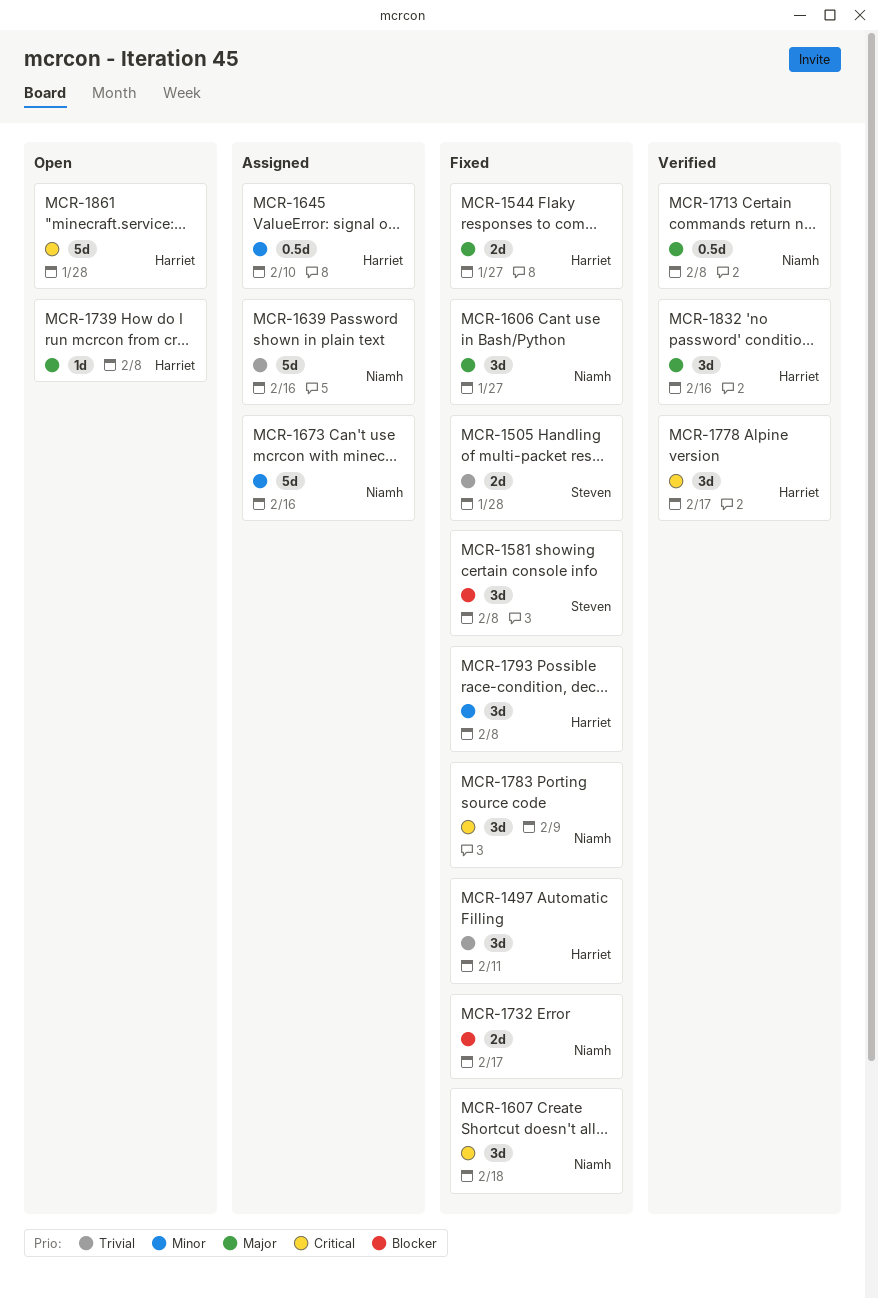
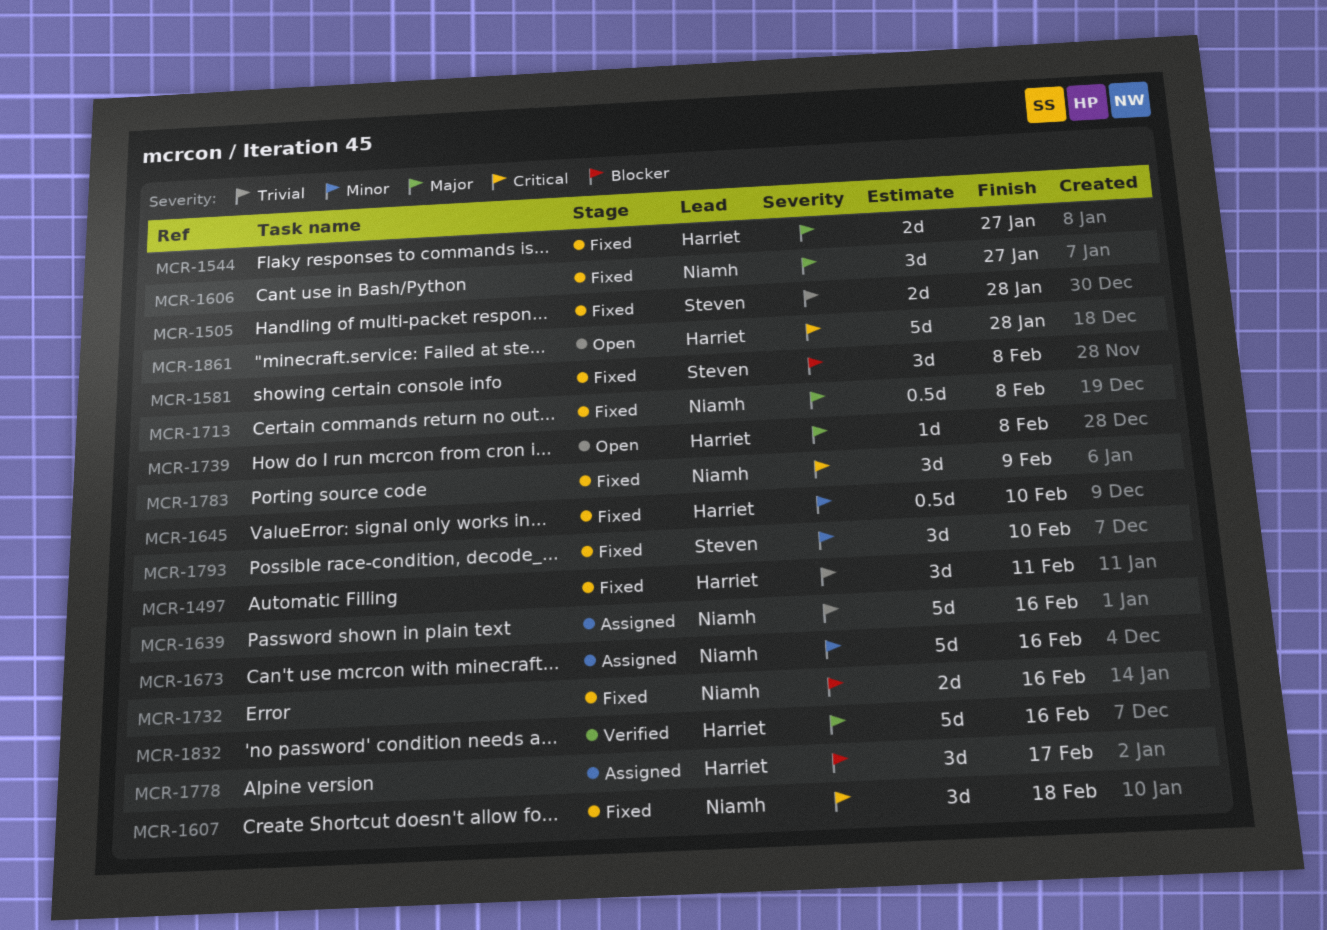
MCR-1645, status: Assigned -> Fixed
MCR-1713, status: Verified -> Fixed
MCR-1732, due: Feb 17 -> Feb 16
MCR-1778, status: Verified -> Assigned
MCR-1778, priority: Critical -> Blocker
MCR-1793, owner: Harriet -> Steven
MCR-1793, due: Feb 8 -> Feb 10
MCR-1832, estimate: 3d -> 5d

